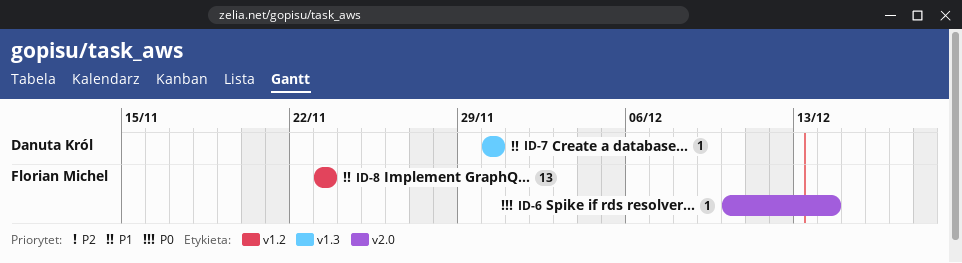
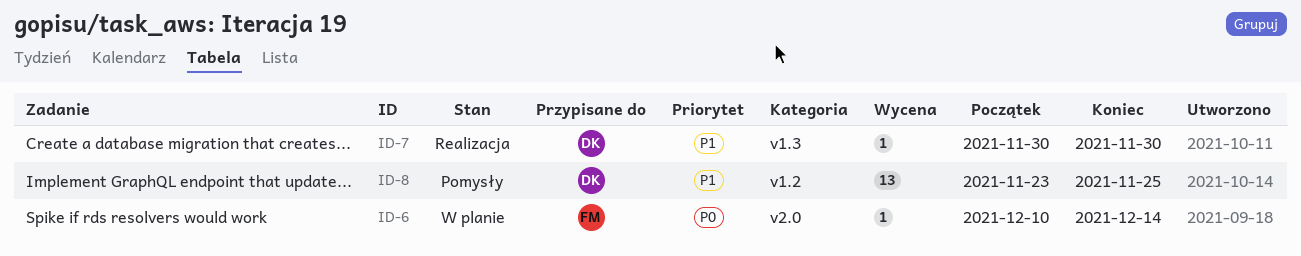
ID-8, owner: Florian Michel -> Danuta Król
ID-8, due: Nov 23 -> Nov 25

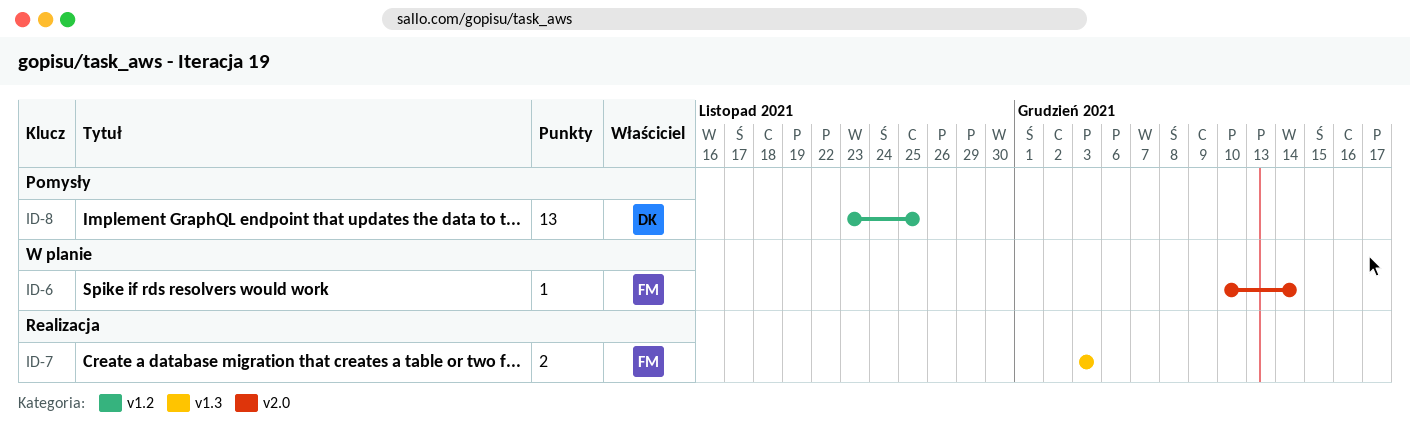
ID-7, owner: DK -> FM
ID-7, estimate: 1 -> 2
ID-7, start: Nov 30 -> Dec 3
ID-7, due: Nov 30 -> Dec 3

